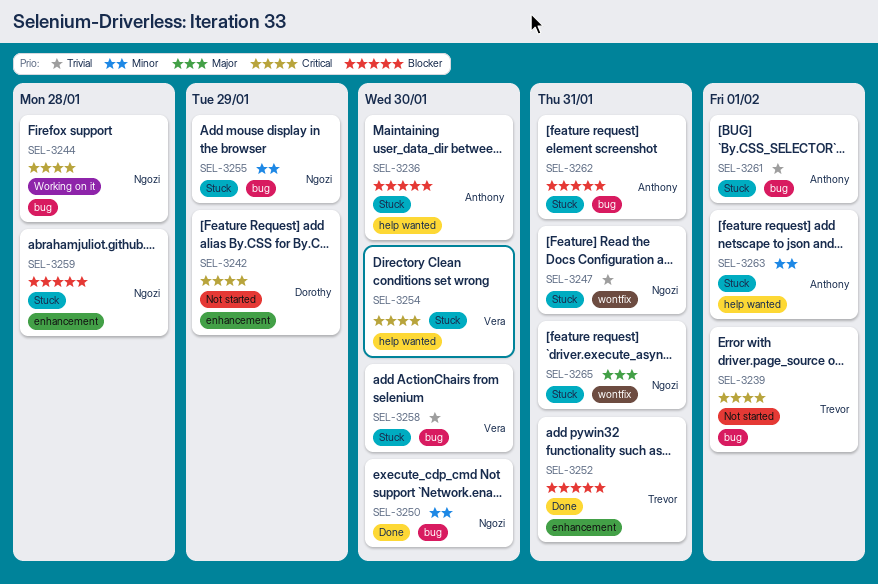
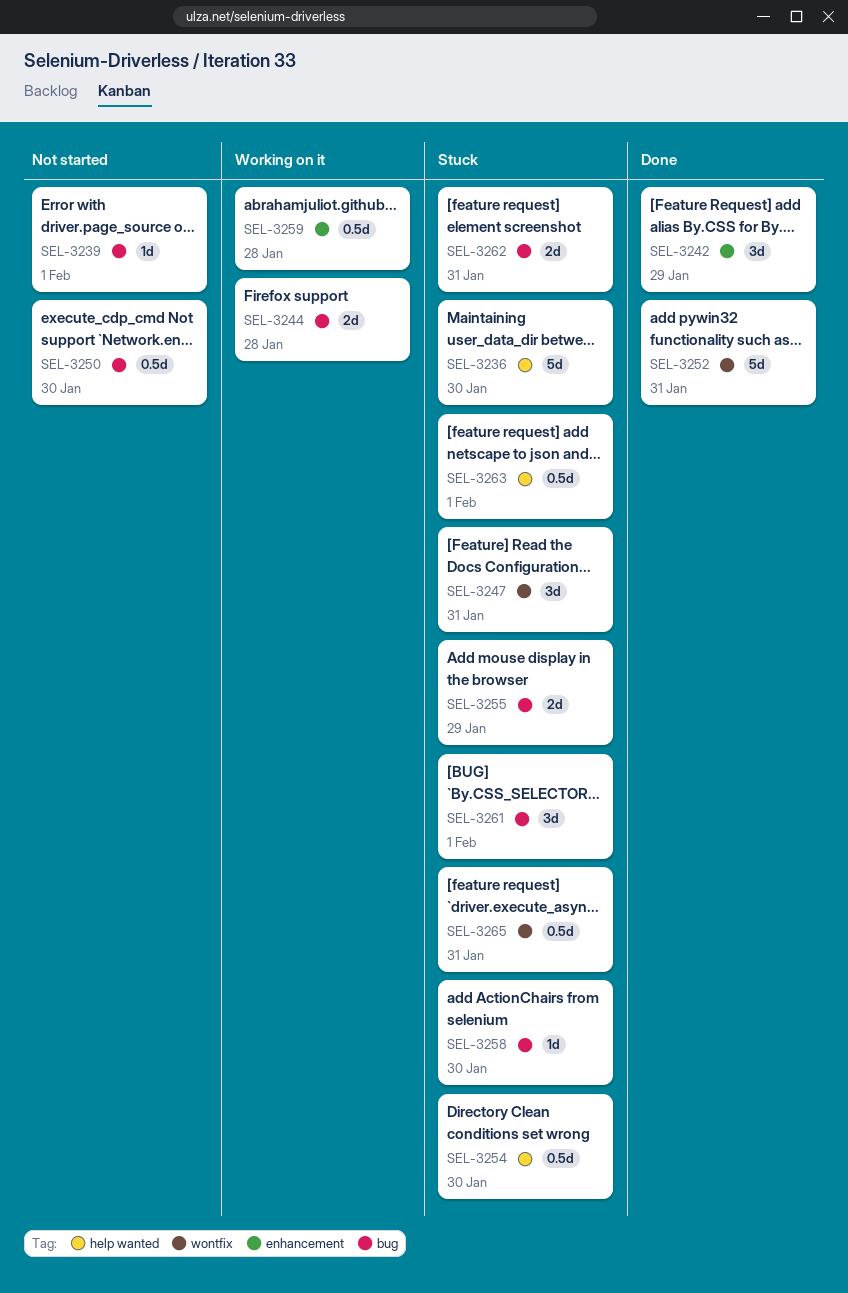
SEL-3242, status: Not started -> Done
SEL-3250, status: Done -> Not started
SEL-3252, label: enhancement -> wontfix
SEL-3259, status: Stuck -> Working on it

